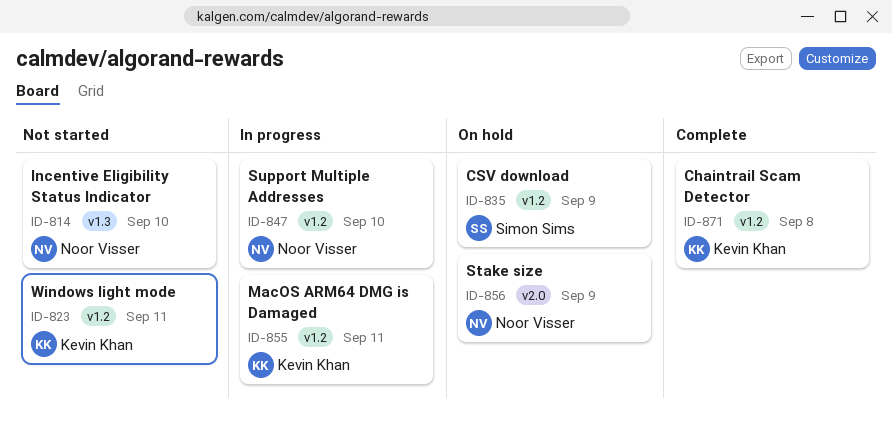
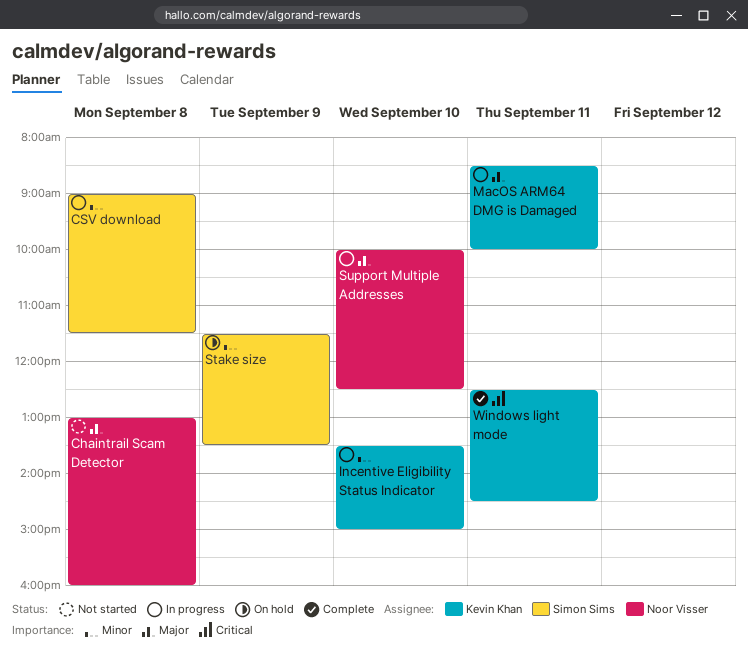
Chaintrail Scam Detector, status: Complete -> Not started
Chaintrail Scam Detector, owner: Kevin Khan -> Noor Visser
CSV download, status: On hold -> In progress
CSV download, day: Sep 9 -> Sep 8
Incentive Eligibility Status Indicator, status: Not started -> In progress
Incentive Eligibility Status Indicator, owner: Noor Visser -> Kevin Khan
Stake size, owner: Noor Visser -> Simon Sims
Windows light mode, status: Not started -> Complete

